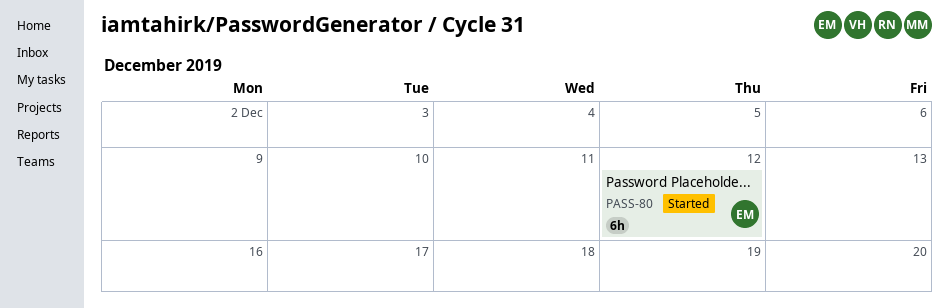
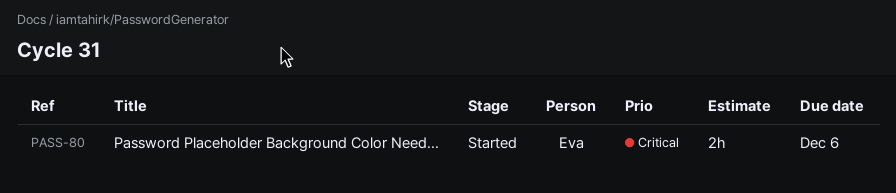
PASS-80, estimate: 6h -> 2h
PASS-80, due: Dec 12 -> Dec 6

